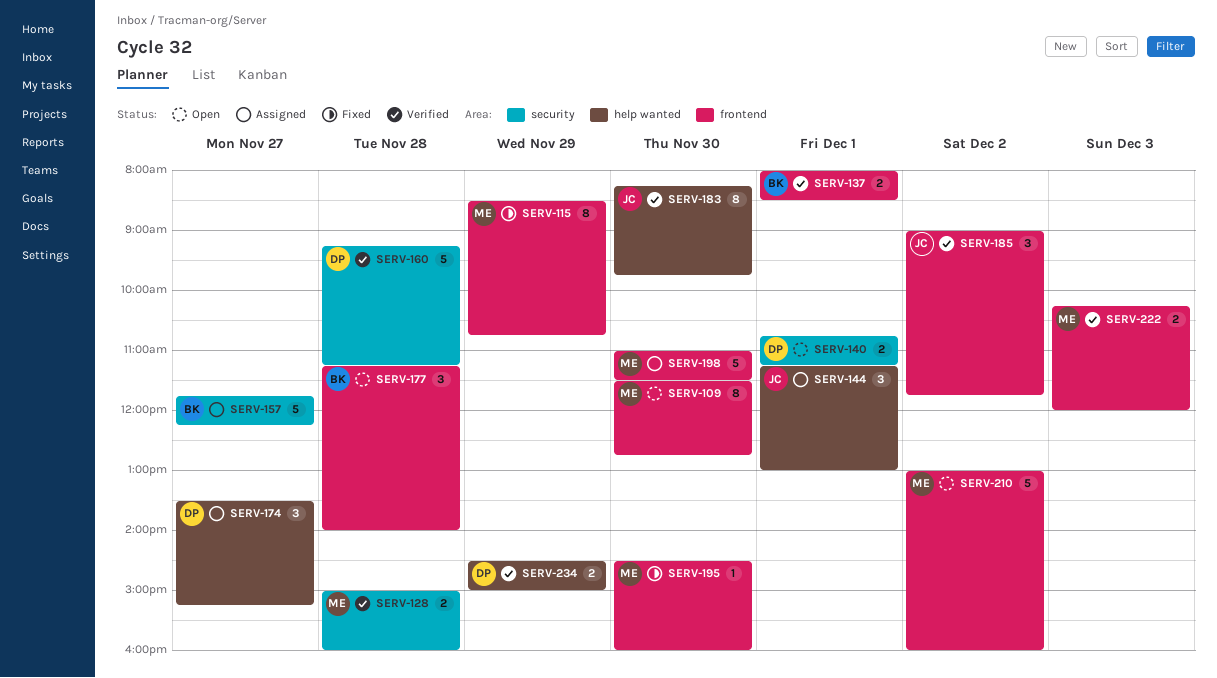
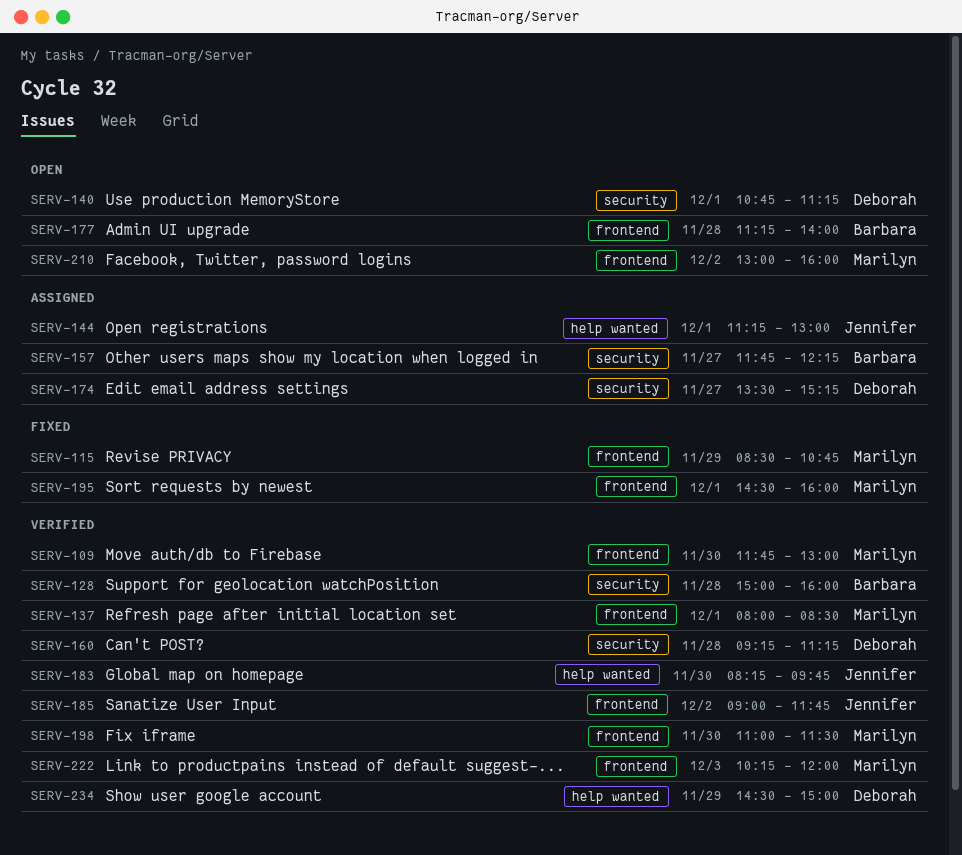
SERV-109, status: Open -> Verified
SERV-109, begins: 11:30 -> 11:45
SERV-109, ends: 12:45 -> 13:00
SERV-128, owner: Marilyn -> Barbara
SERV-137, owner: Barbara -> Marilyn
SERV-174, label: help wanted -> security
SERV-195, day: Nov 30 -> Dec 1
SERV-198, status: Assigned -> Verified

